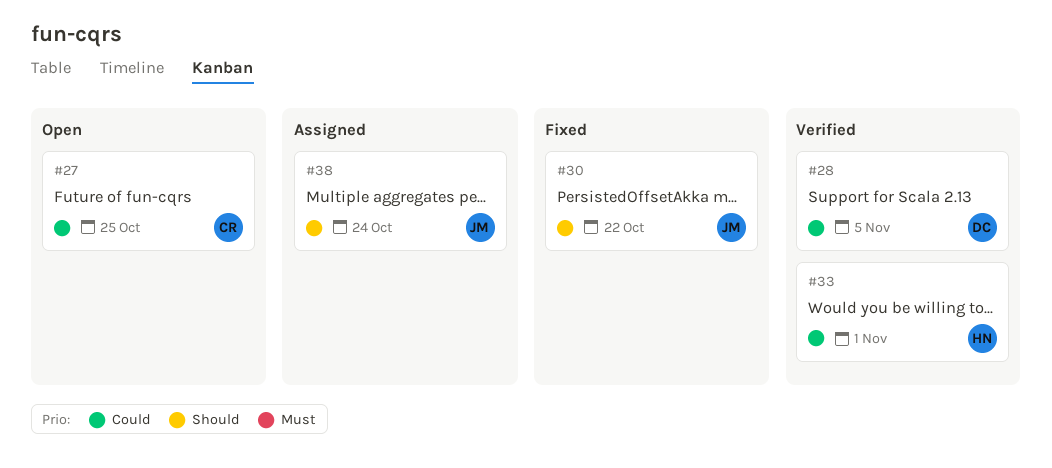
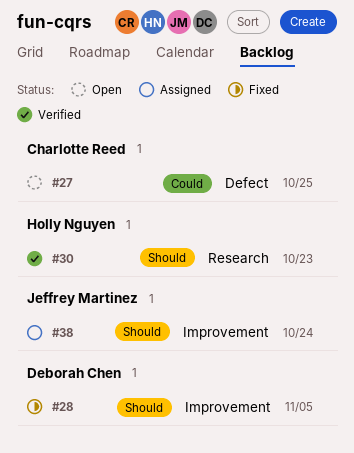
#28, status: Verified -> Fixed
#28, priority: Could -> Should
#30, status: Fixed -> Verified
#30, owner: Jeffrey Martinez -> Holly Nguyen
#30, due: Oct 22 -> Oct 23
#33: present -> none

